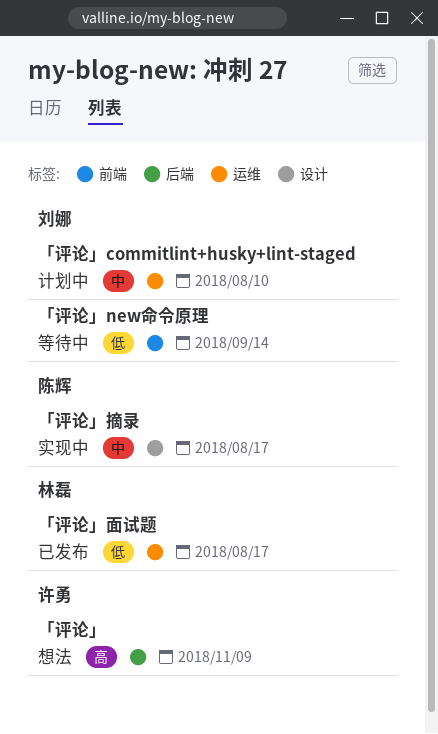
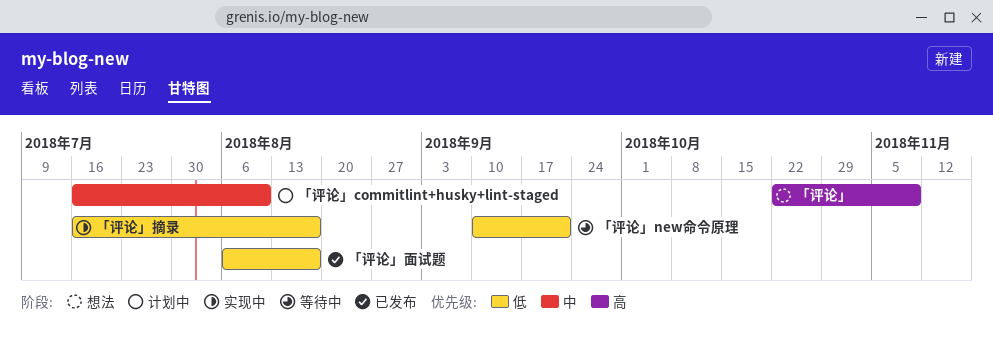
「评论」new命令原理, due: Sep 14 -> Sep 21
「评论」摘录, priority: 中 -> 低

